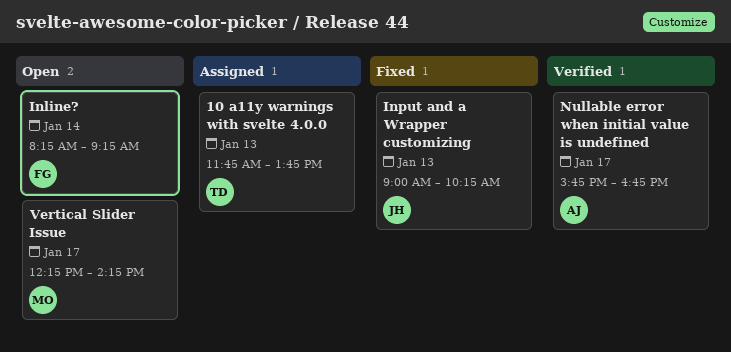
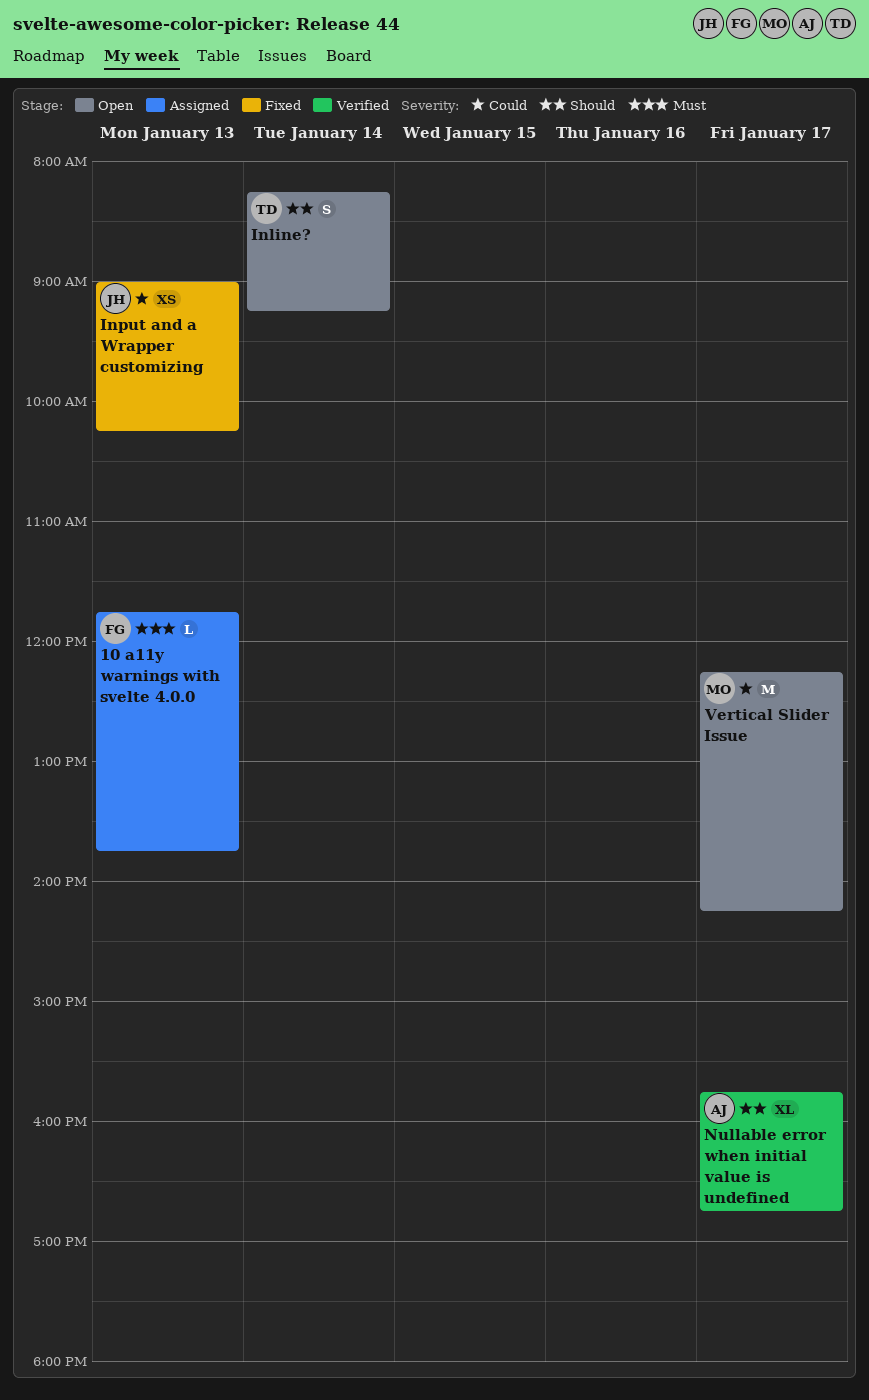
10 a11y warnings with svelte 4.0.0, owner: TD -> FG
Inline?, owner: FG -> TD

